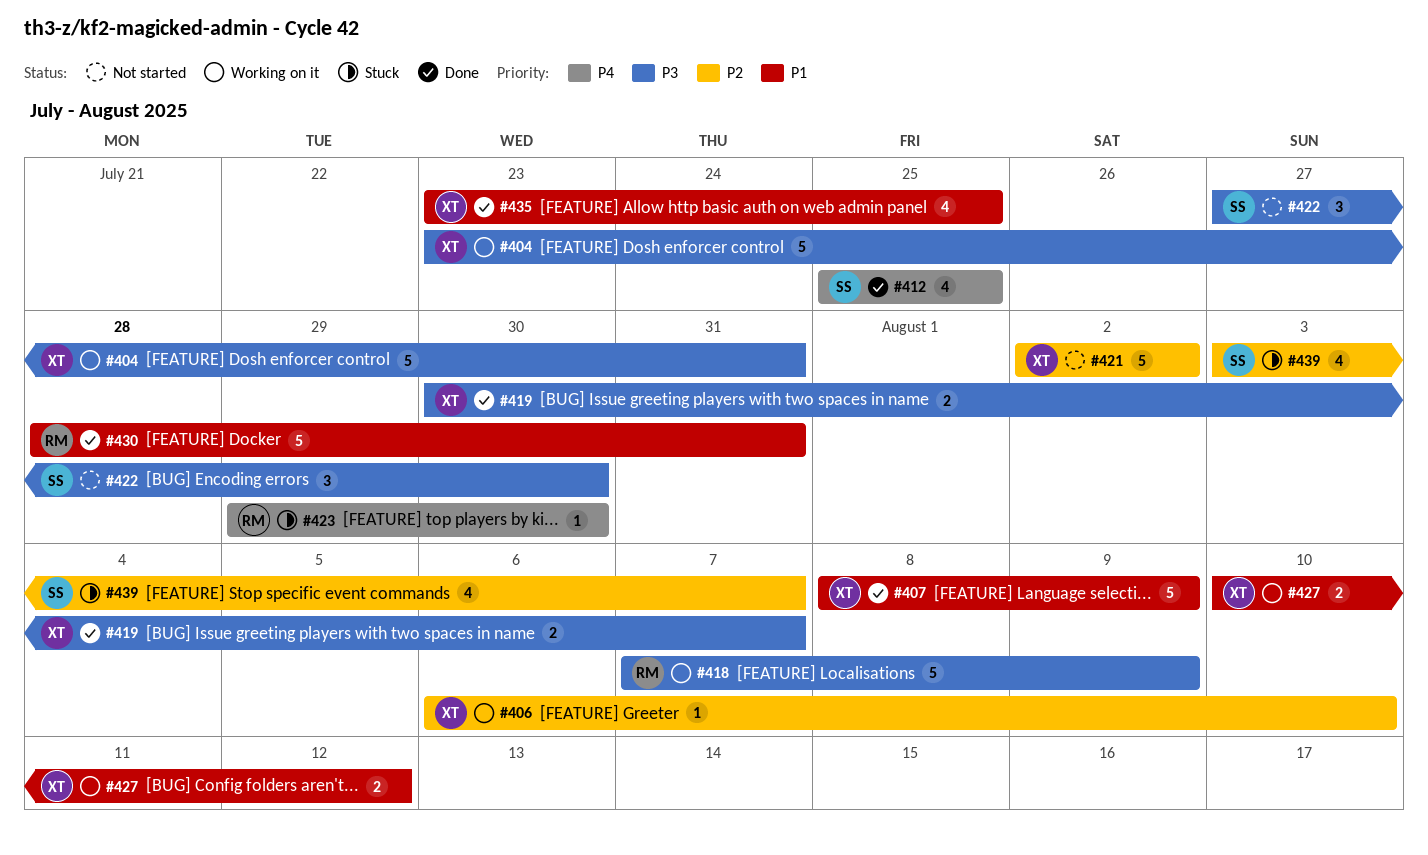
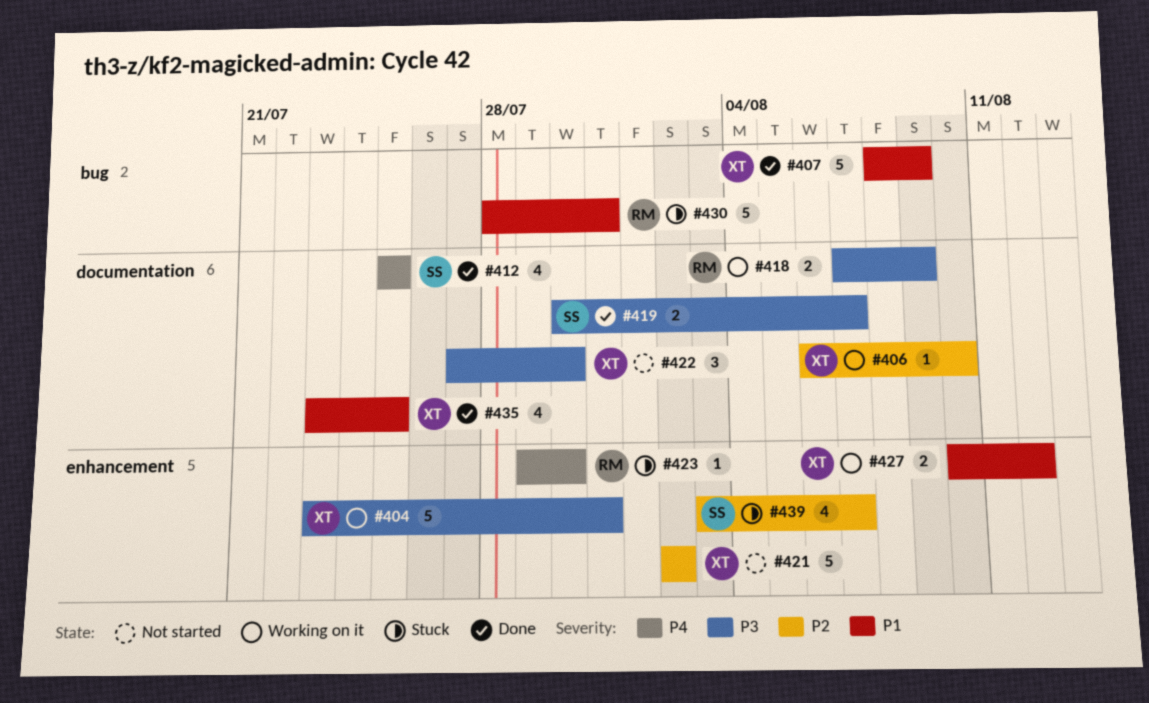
#418, estimate: 5 -> 2
#419, owner: XT -> SS
#422, owner: SS -> XT
#430, status: Done -> Stuck

